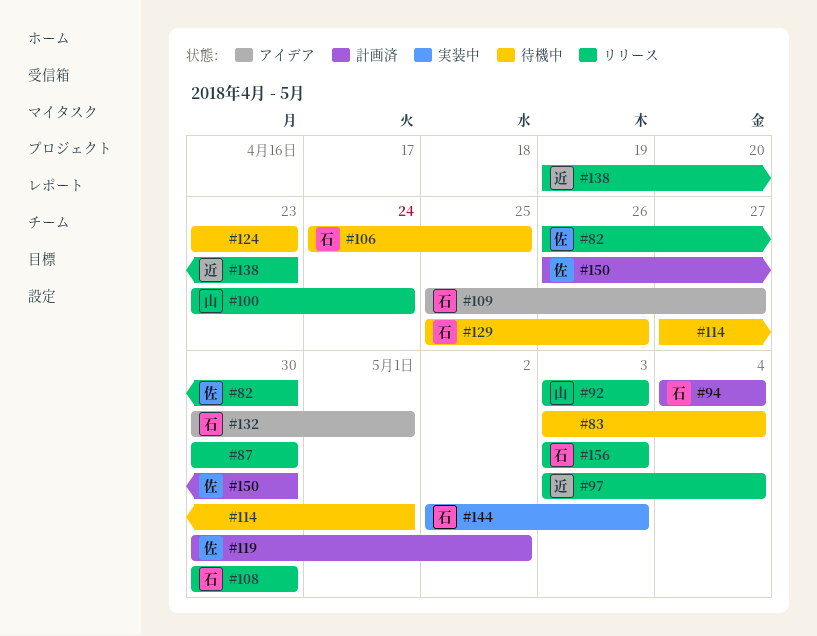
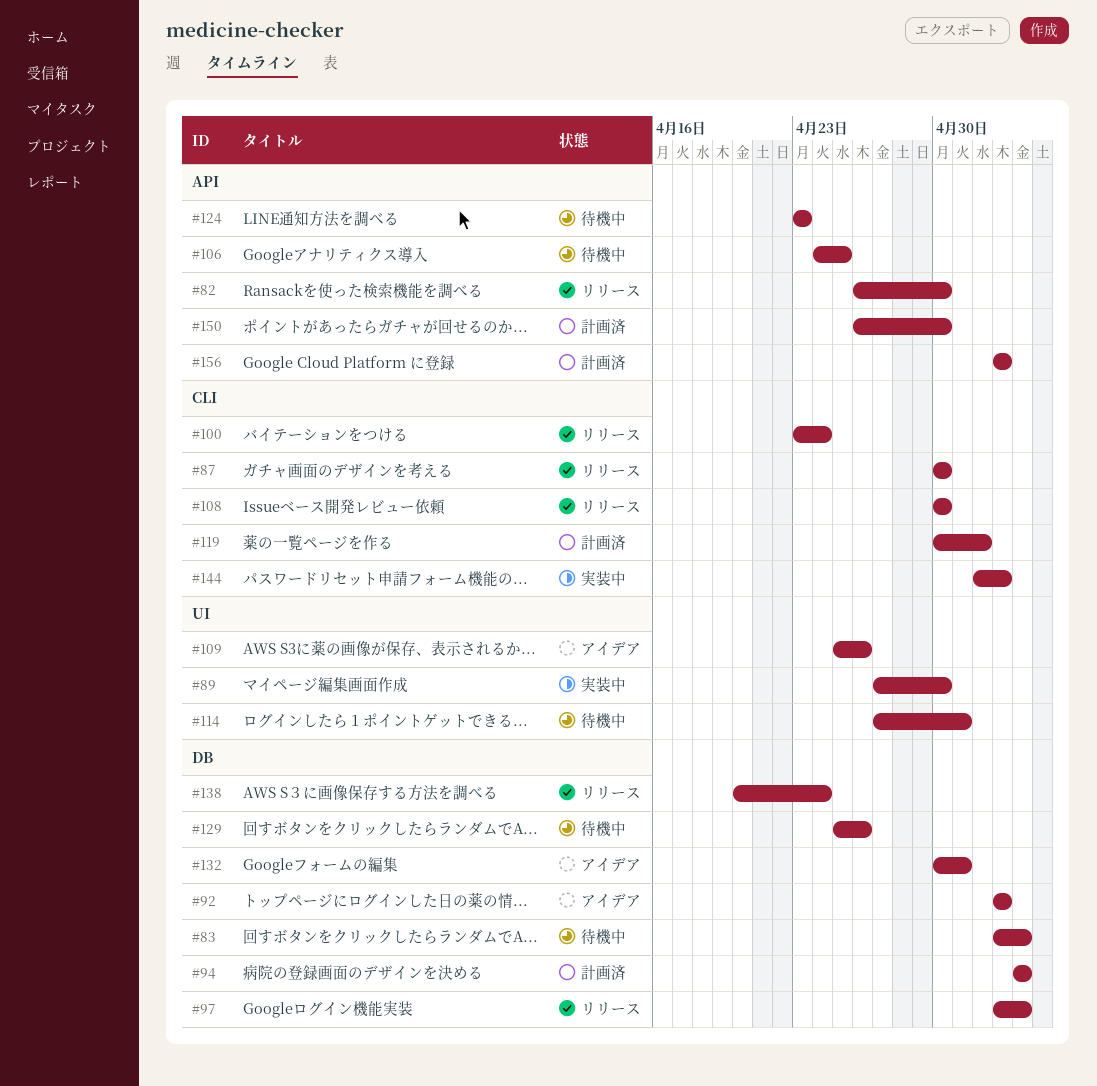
#89: none -> present
#92, status: リリース -> アイデア
#109, due: Apr 27 -> Apr 26
#138, start: Apr 19 -> Apr 20
#138, due: Apr 23 -> Apr 24
#156, status: リリース -> 計画済

